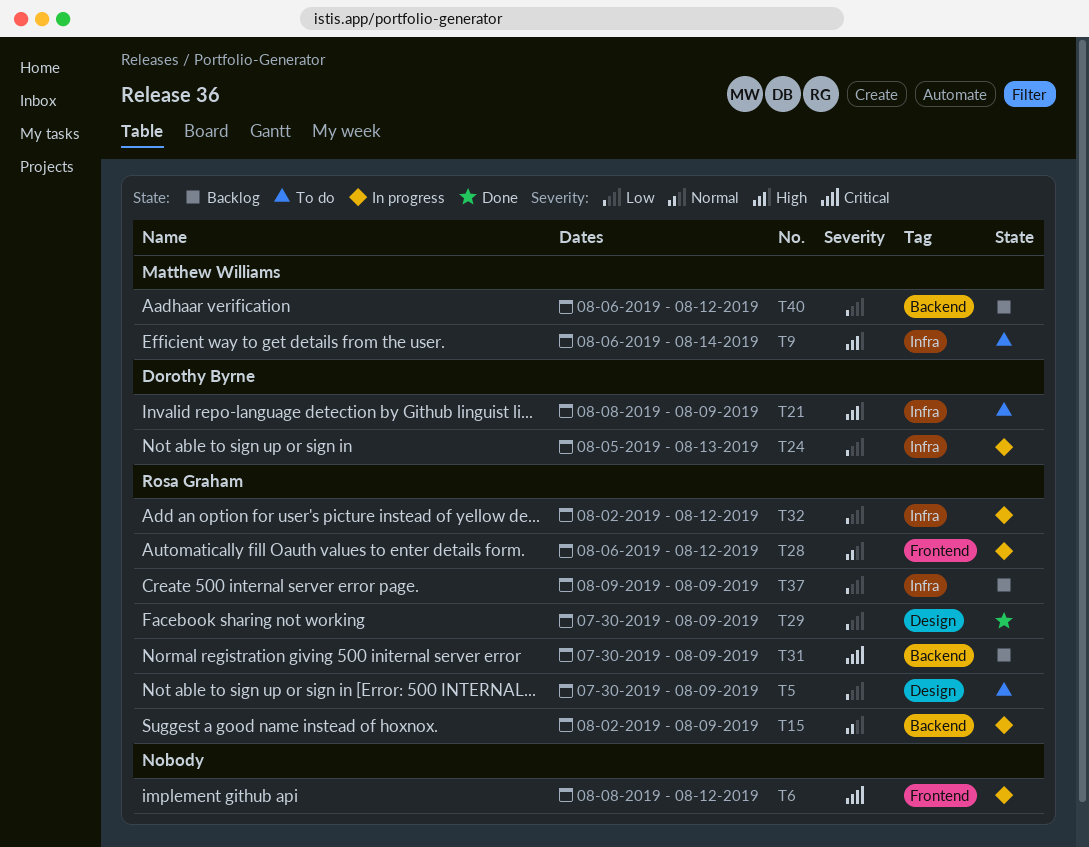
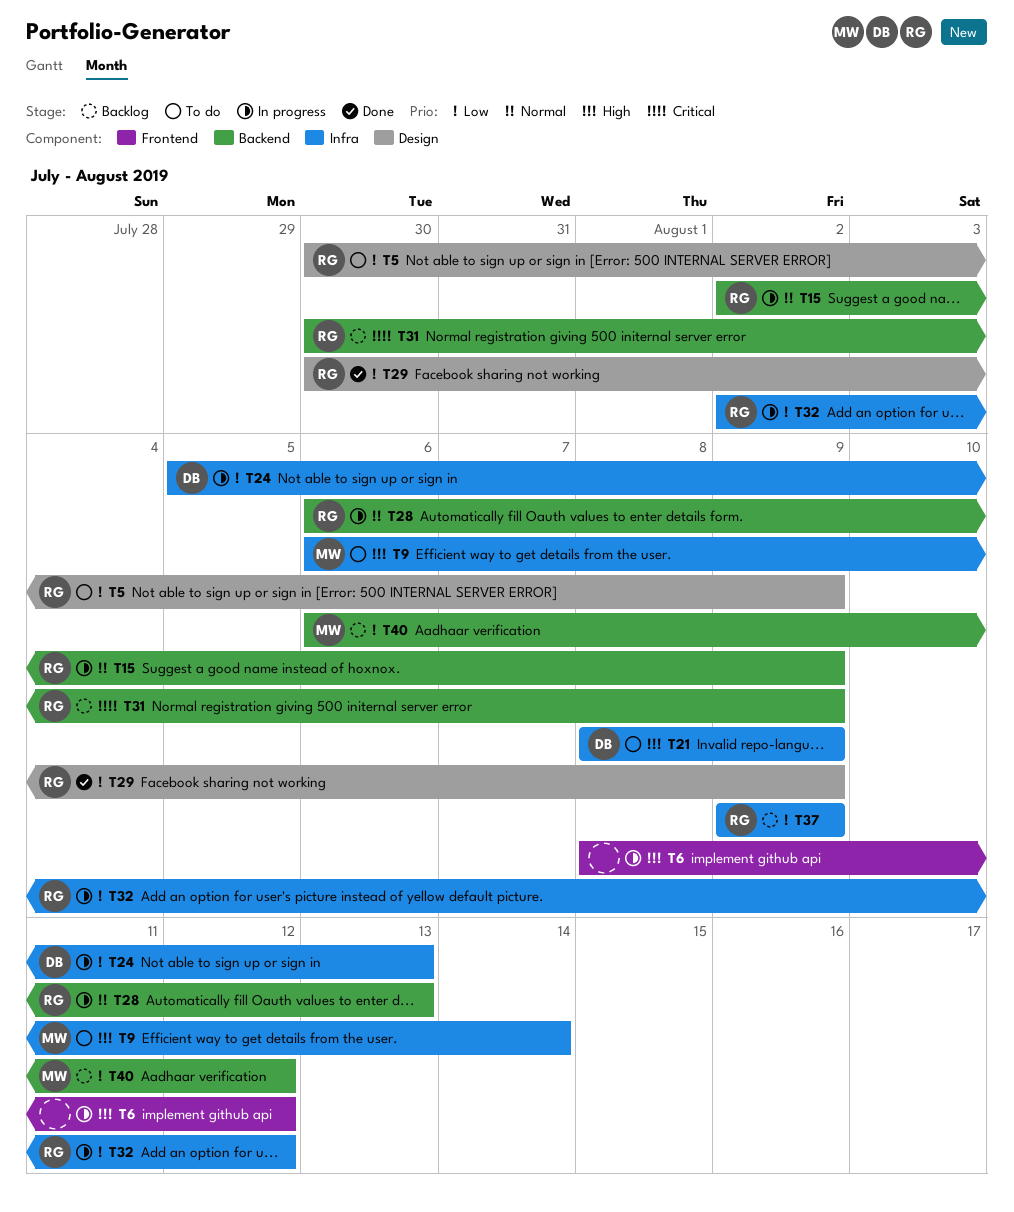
T6, priority: Critical -> High
T28, label: Frontend -> Backend
T28, due: Aug 12 -> Aug 13

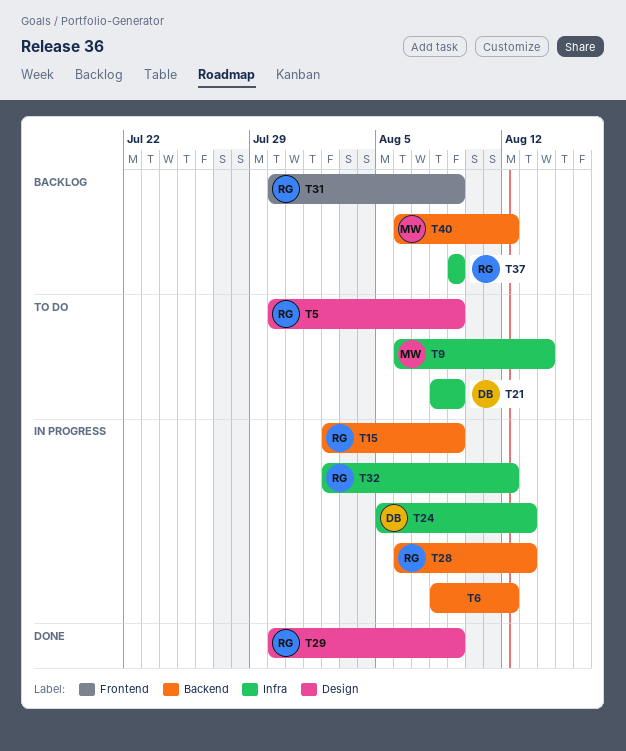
T6, label: Frontend -> Backend
T31, label: Backend -> Frontend

